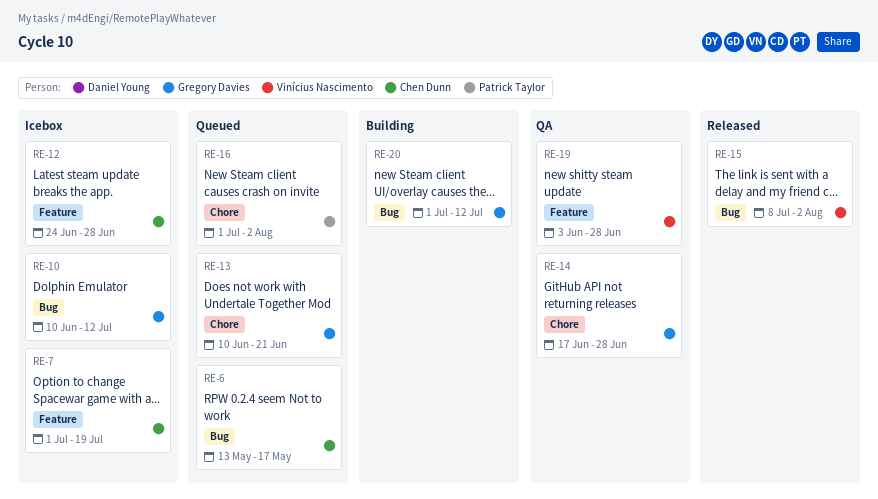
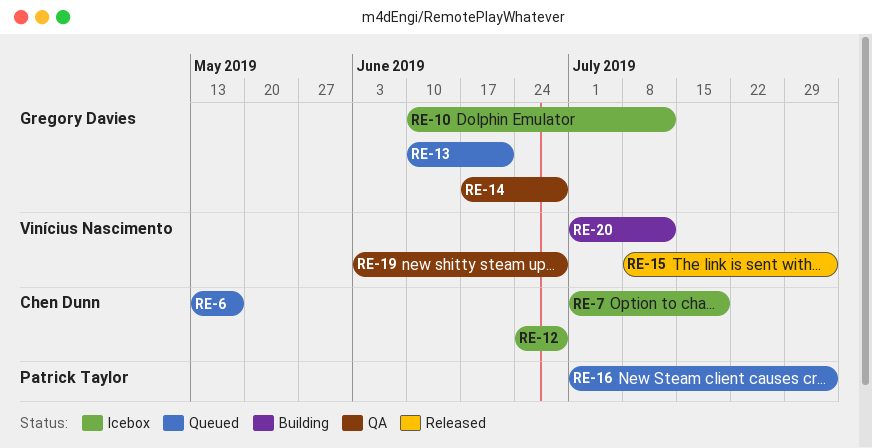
RE-20, owner: Gregory Davies -> Vinícius Nascimento

